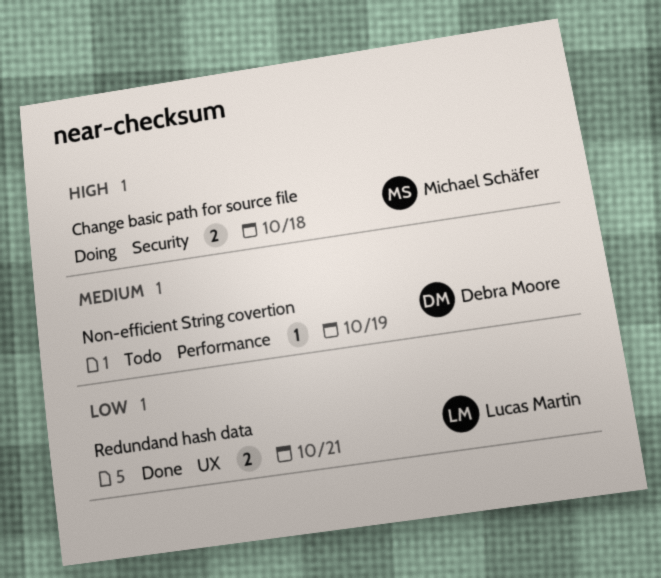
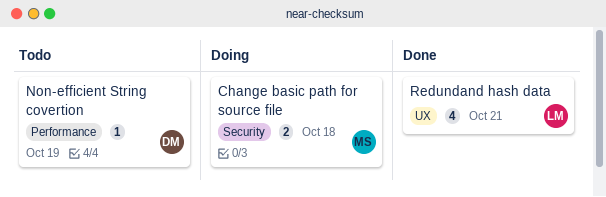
Redundand hash data, estimate: 2 -> 4

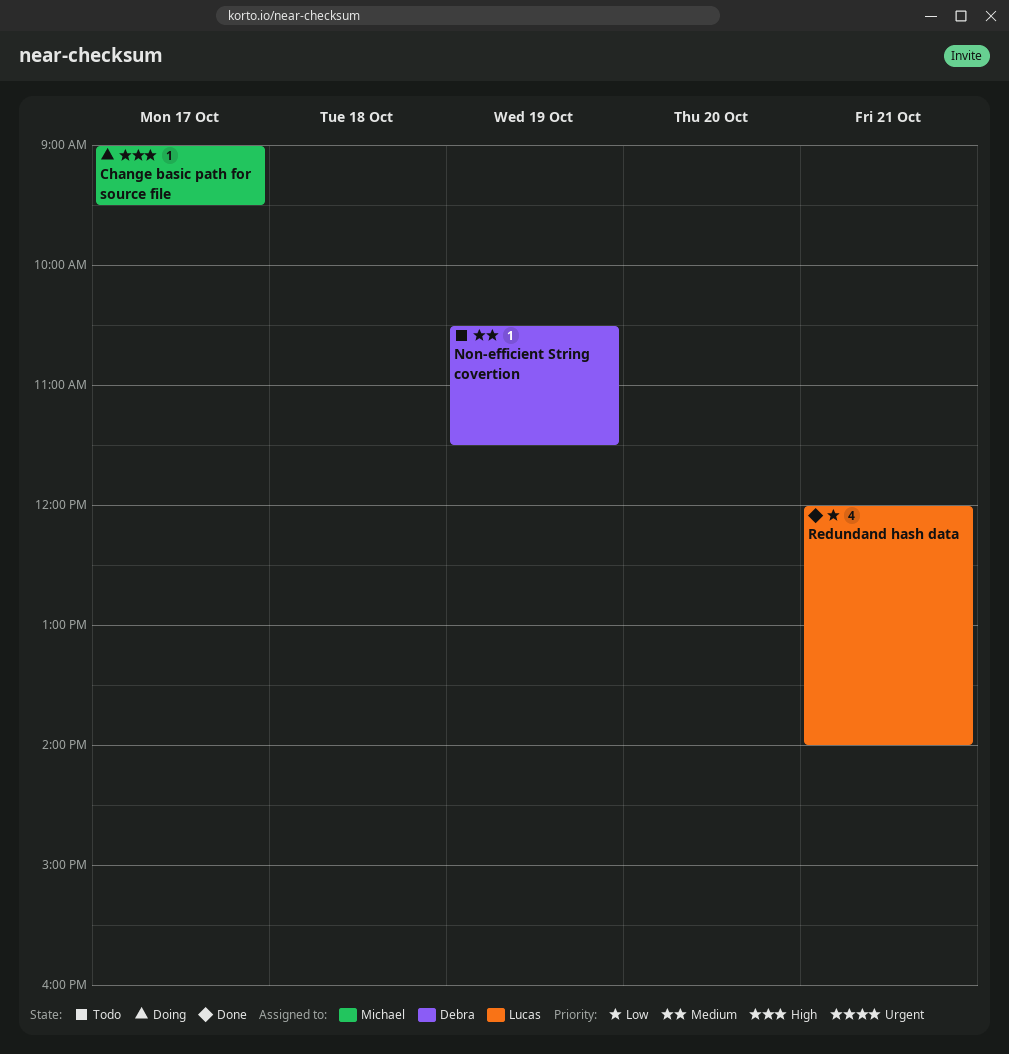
Change basic path for source file, estimate: 2 -> 1
Change basic path for source file, day: Oct 18 -> Oct 17

